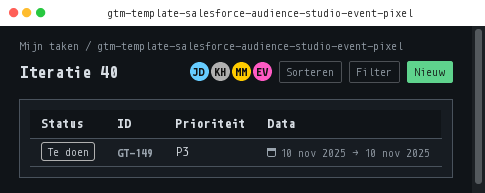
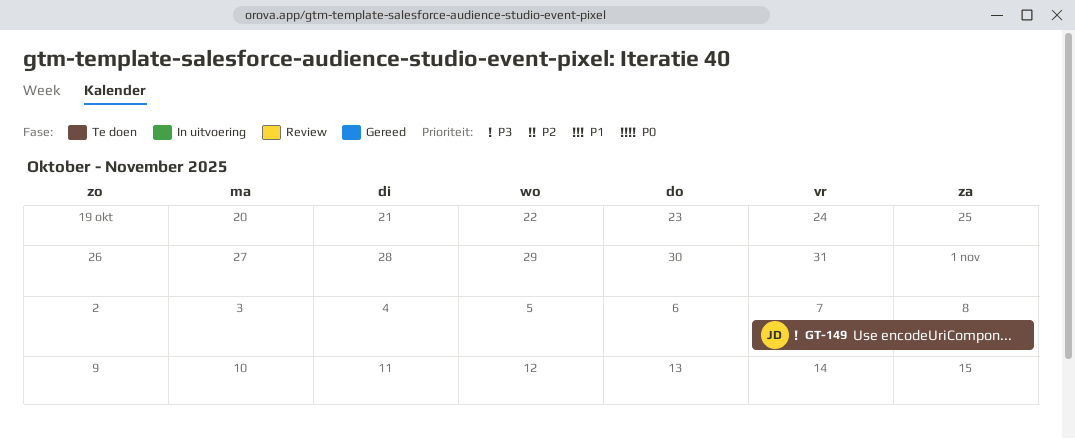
GT-149, start: Nov 10 -> Nov 7
GT-149, due: Nov 10 -> Nov 8

